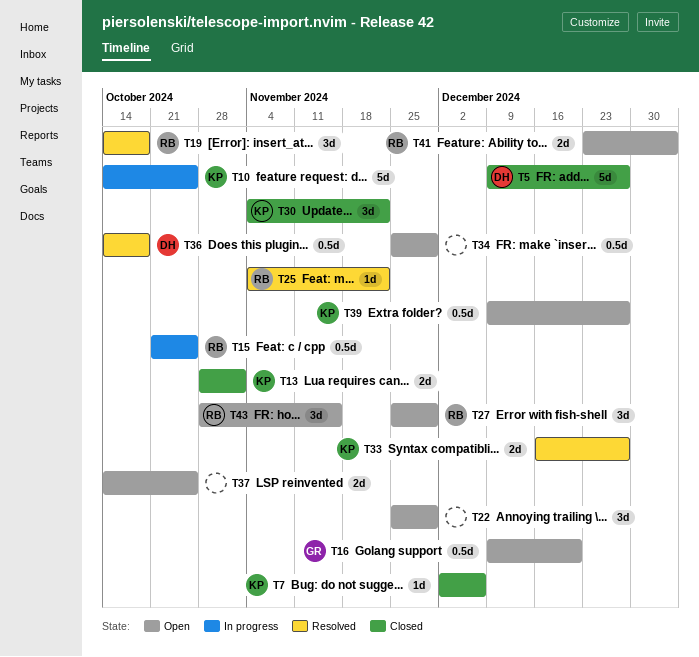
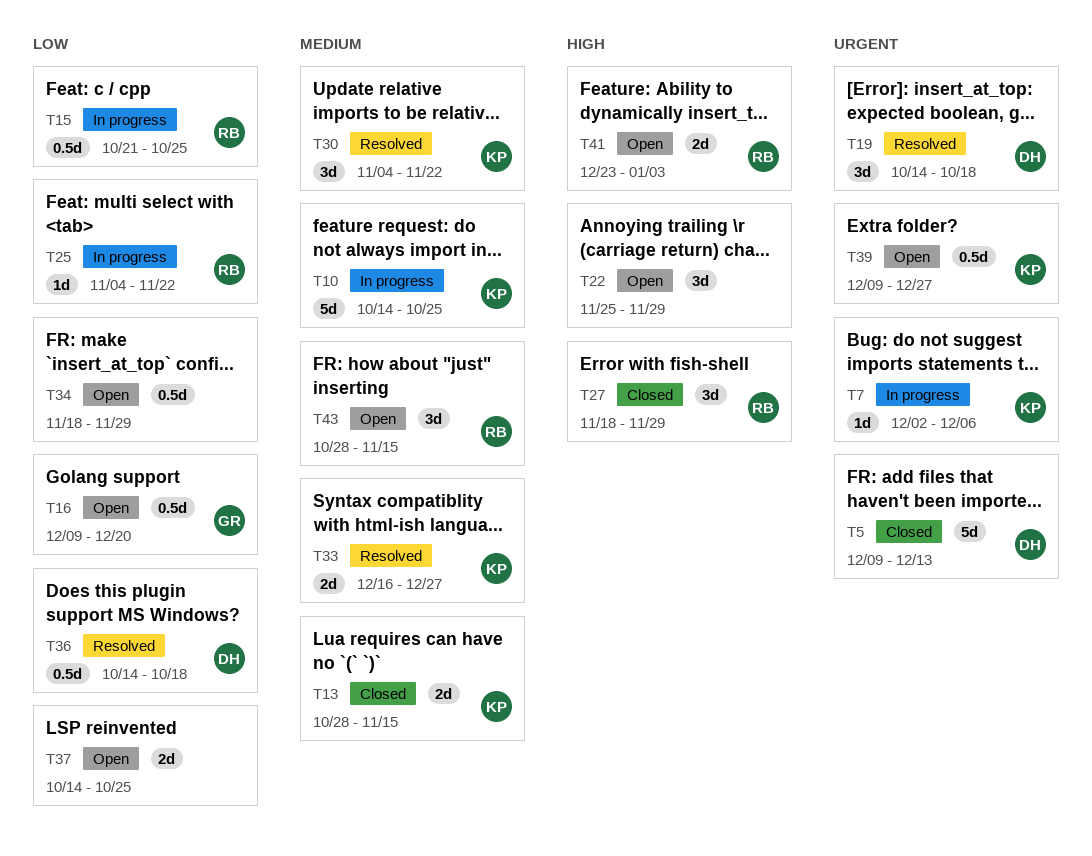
T5, due: Dec 27 -> Dec 13
T7, status: Closed -> In progress
T13, due: Nov 1 -> Nov 15
T19, owner: RB -> DH
T25, status: Resolved -> In progress
T27, status: Open -> Closed
T27, start: Nov 25 -> Nov 18
T30, status: Closed -> Resolved
T34, start: Nov 25 -> Nov 18

